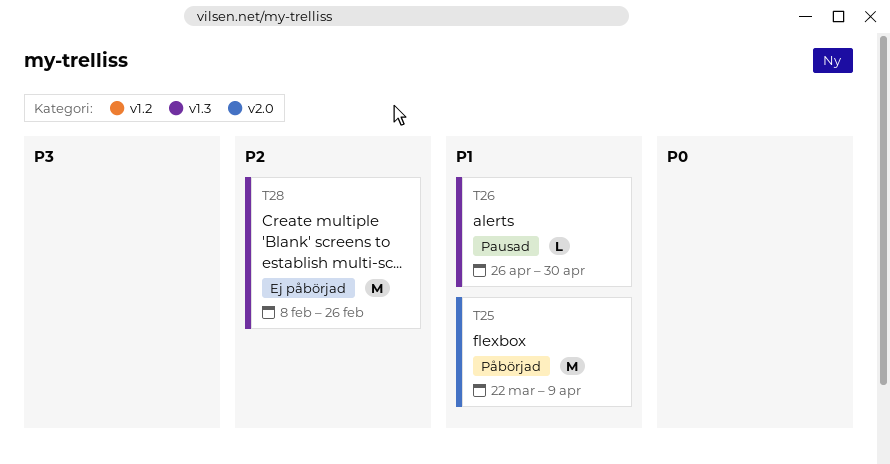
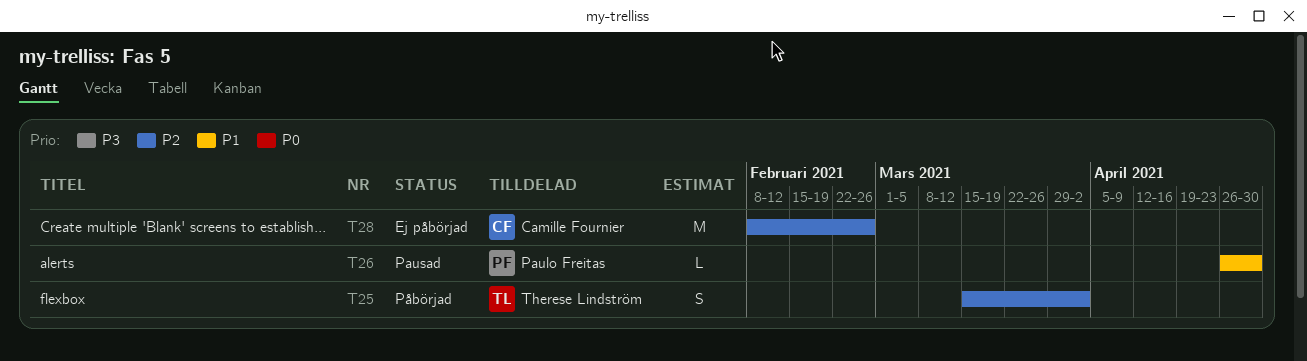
T25, priority: P1 -> P2
T25, estimate: M -> S
T25, start: Mar 22 -> Mar 15
T25, due: Apr 9 -> Apr 2

